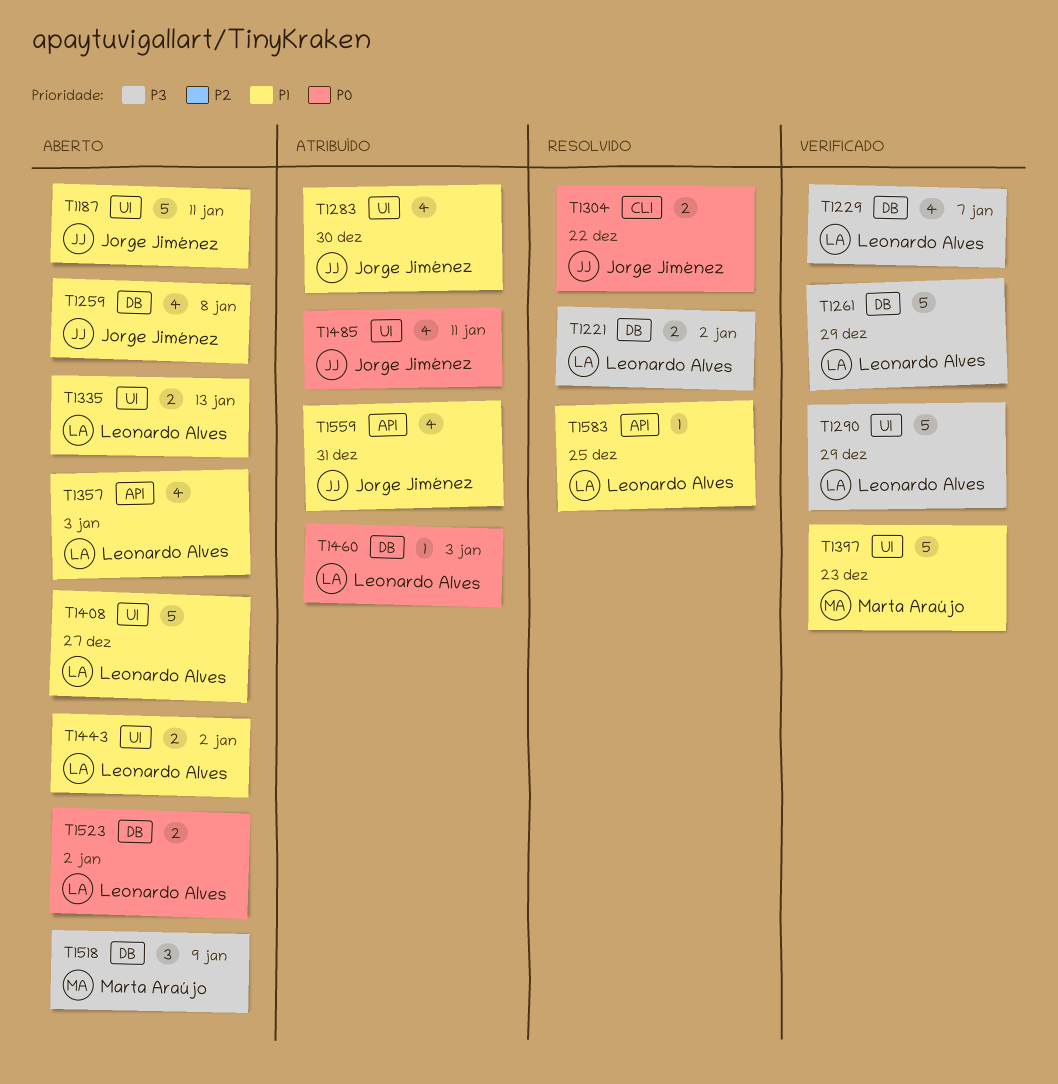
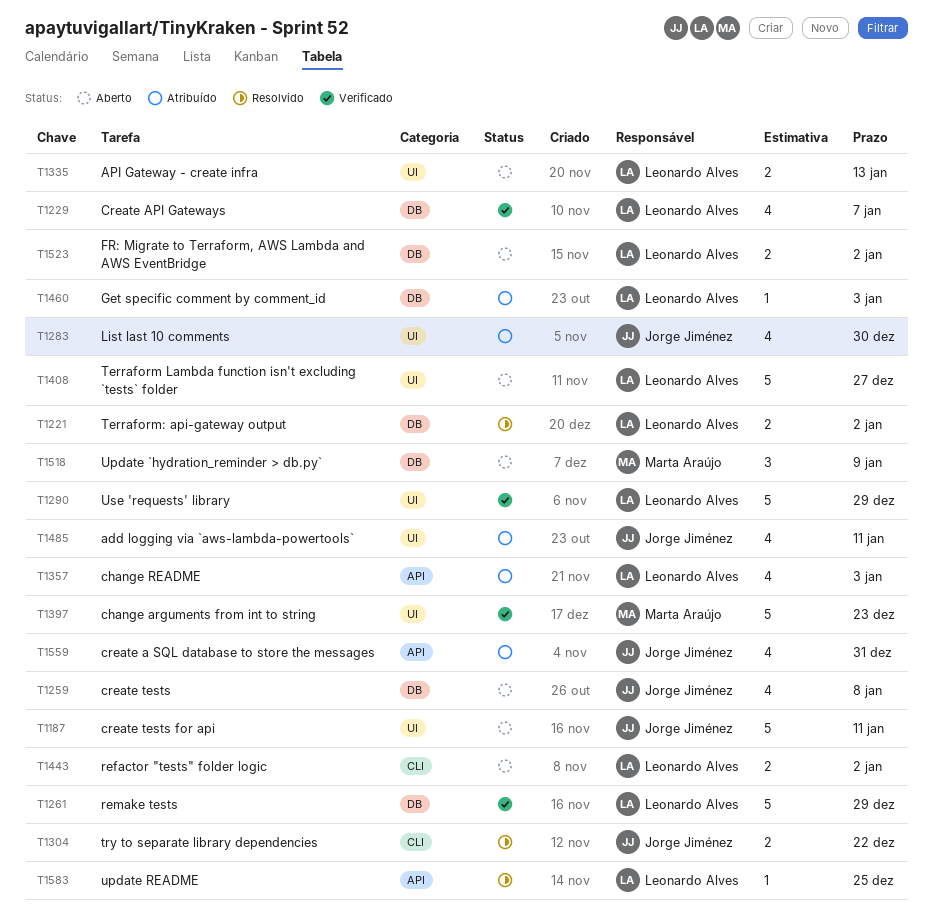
T1357, status: Aberto -> Atribuído
T1443, label: UI -> CLI

